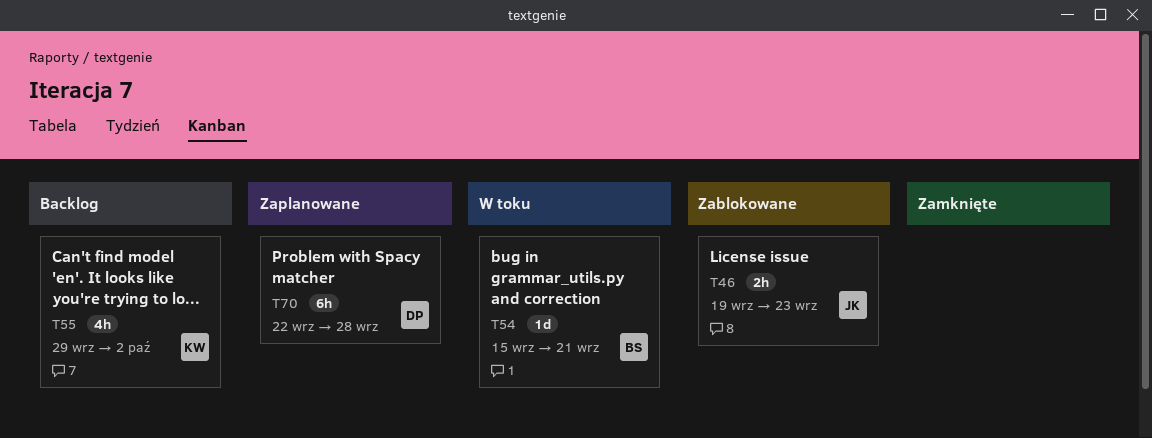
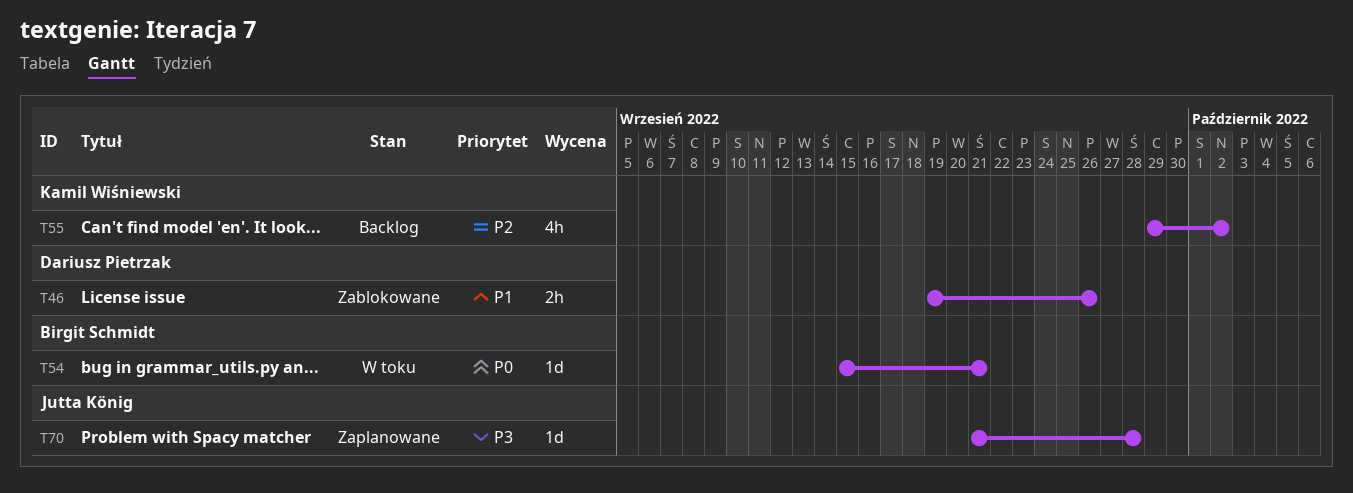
T46, owner: Jutta König -> Dariusz Pietrzak
T46, due: Sep 23 -> Sep 26
T70, owner: Dariusz Pietrzak -> Jutta König
T70, estimate: 6h -> 1d
T70, start: Sep 22 -> Sep 21

